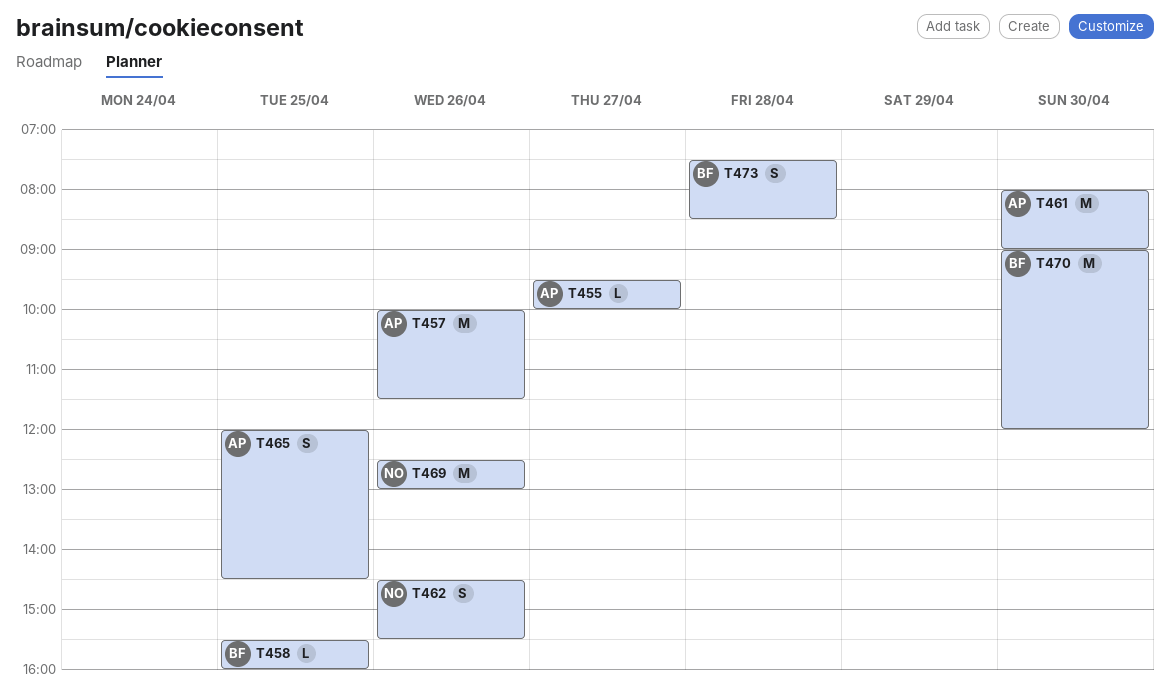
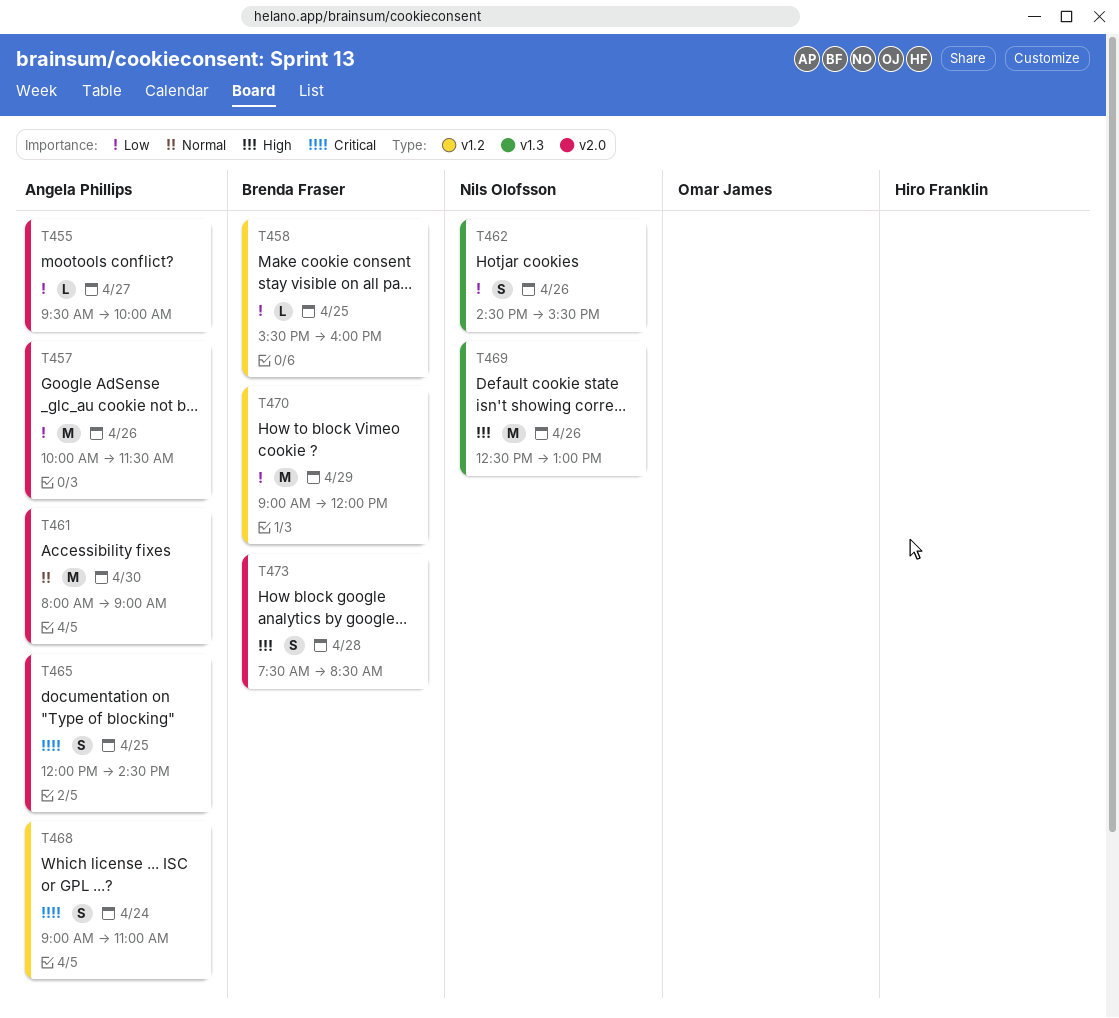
T468: none -> present
T470, day: Apr 30 -> Apr 29

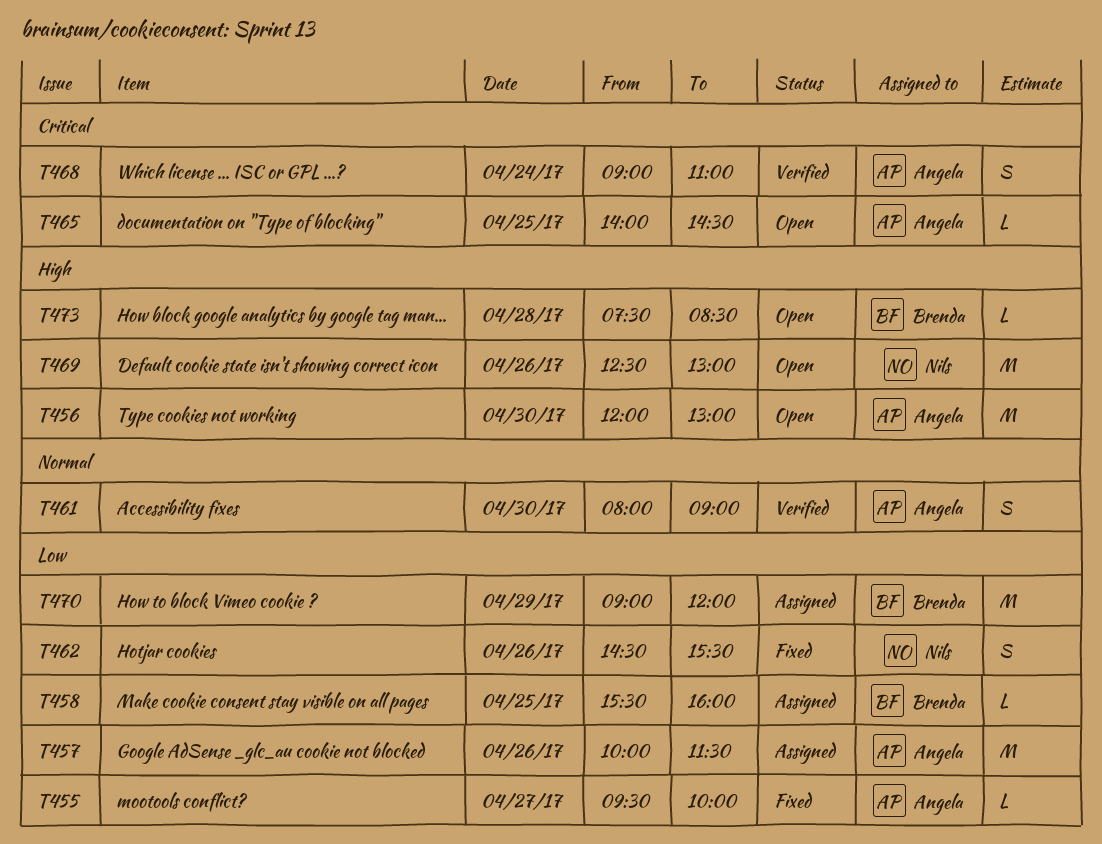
T456: none -> present
T461, estimate: M -> S
T465, estimate: S -> L
T465, begins: 12:00 -> 14:00
T473, estimate: S -> L

